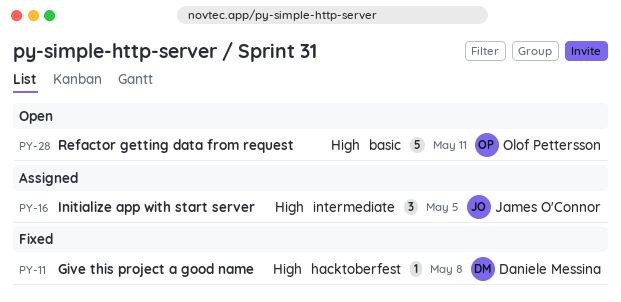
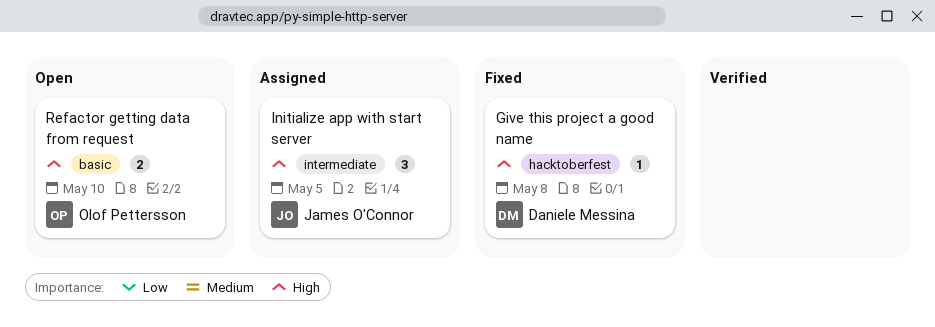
Refactor getting data from request, estimate: 5 -> 2
Refactor getting data from request, due: May 11 -> May 10

